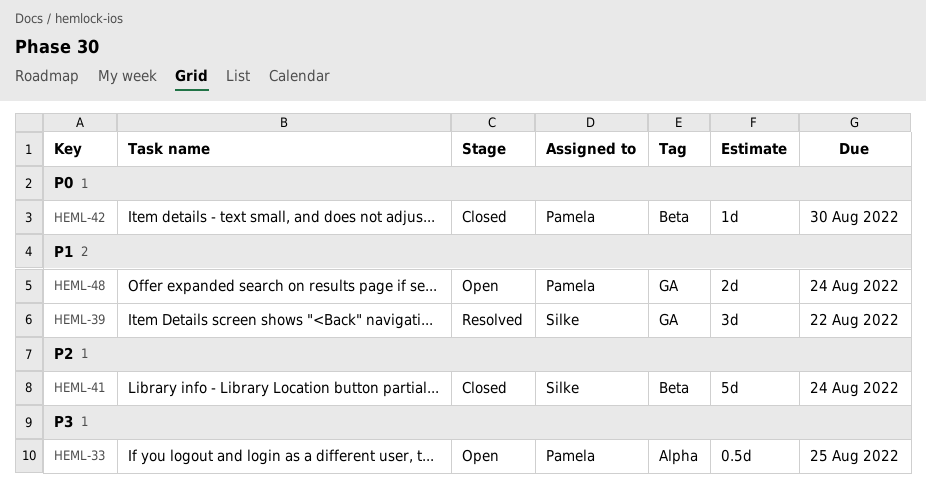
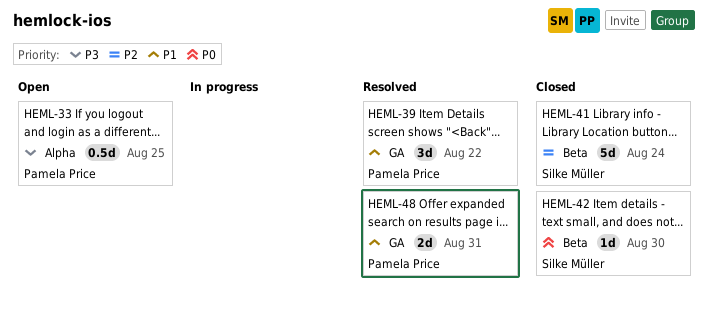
HEML-39, owner: Silke Müller -> Pamela Price
HEML-42, owner: Pamela Price -> Silke Müller
HEML-48, status: Open -> Resolved
HEML-48, due: Aug 24 -> Aug 31

